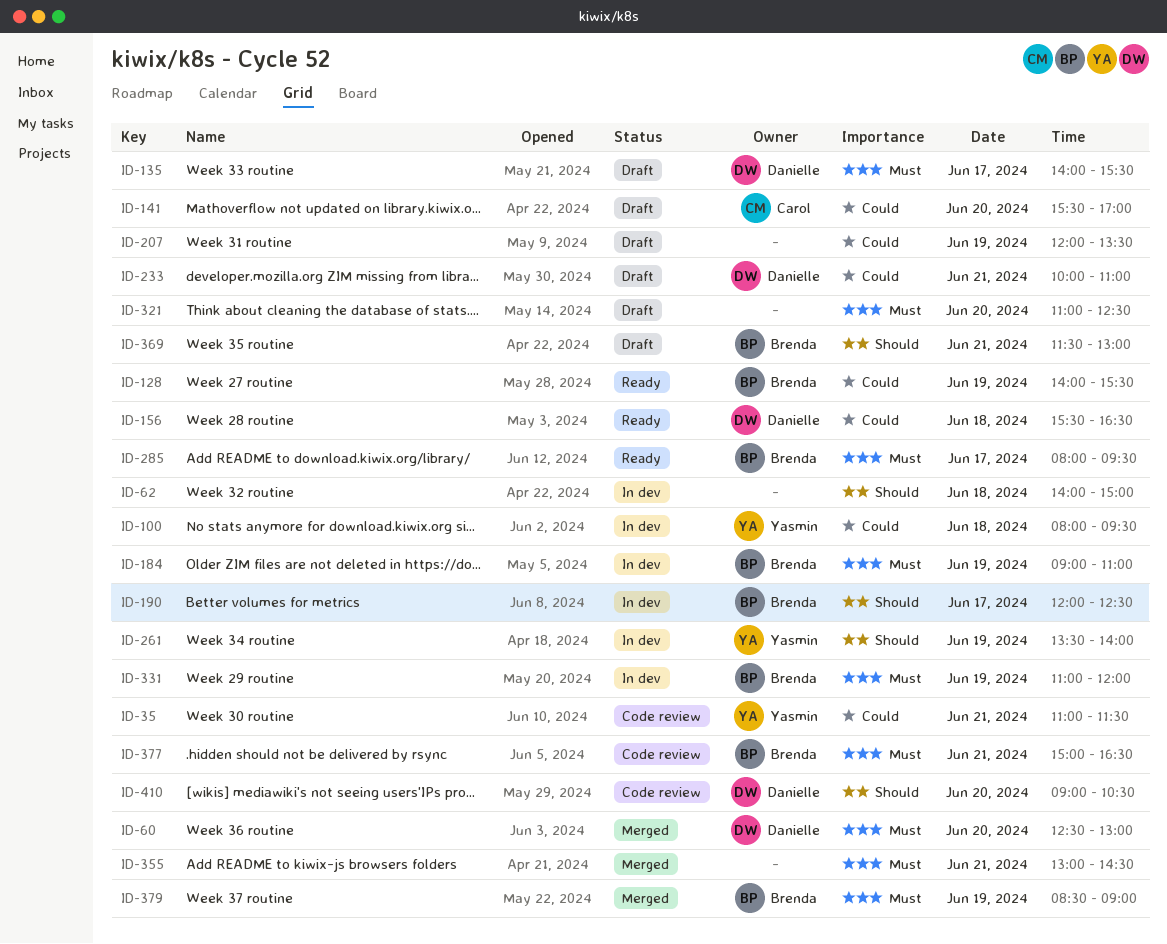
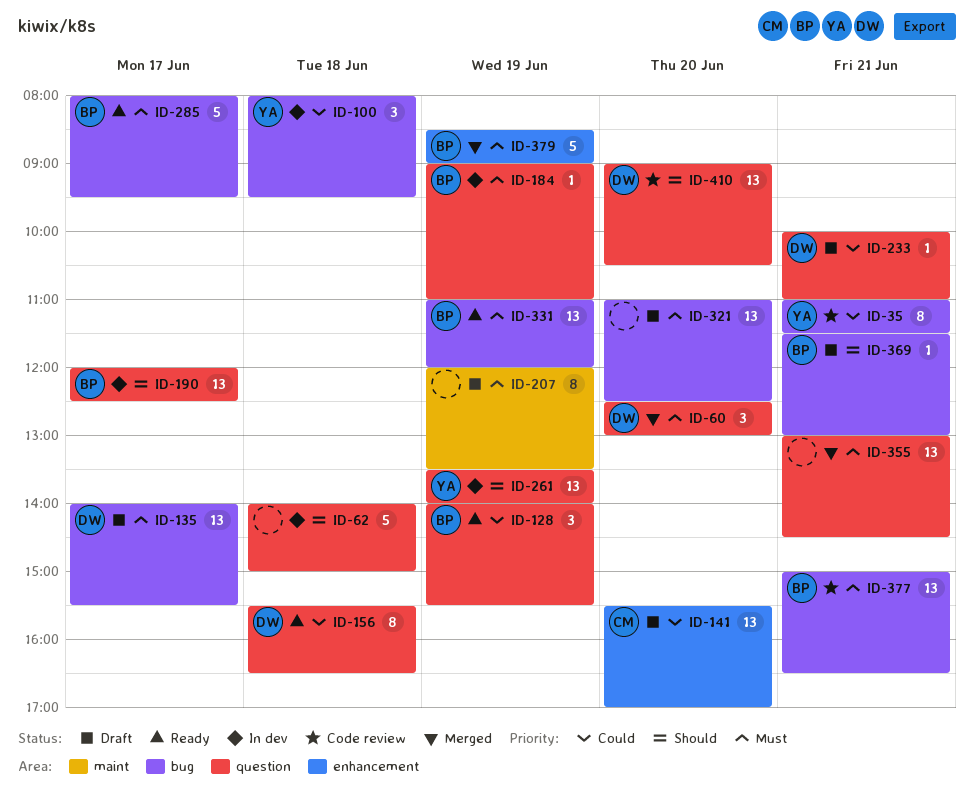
ID-207, priority: Could -> Must
ID-331, status: In dev -> Ready

